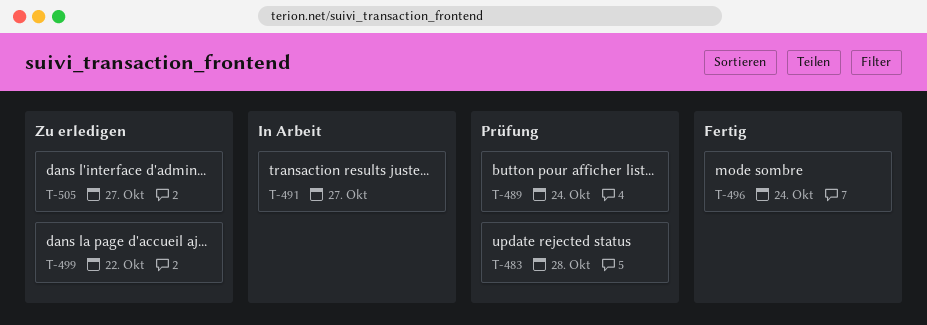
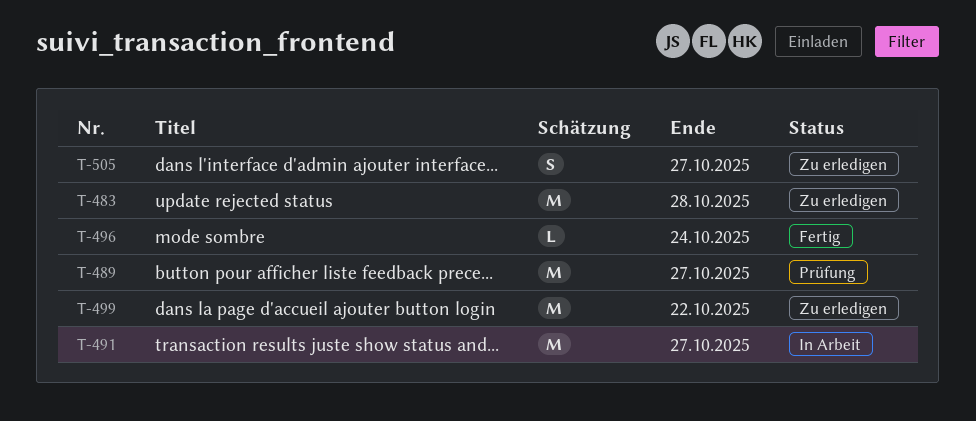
T-483, status: Prüfung -> Zu erledigen
T-489, due: Oct 24 -> Oct 27

